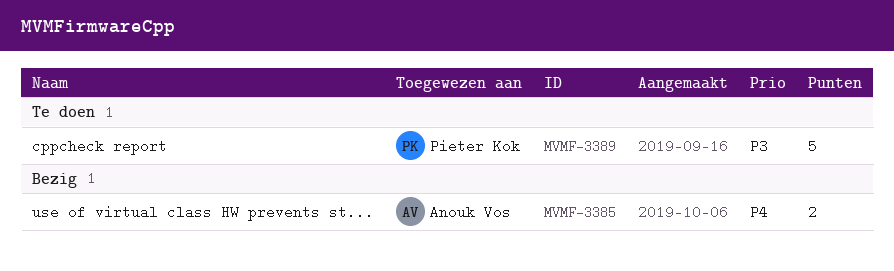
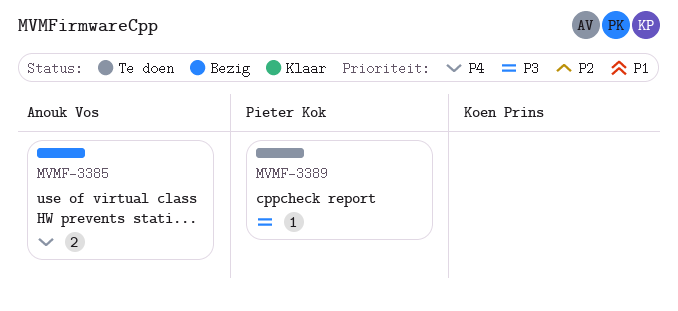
MVMF-3389, estimate: 5 -> 1

